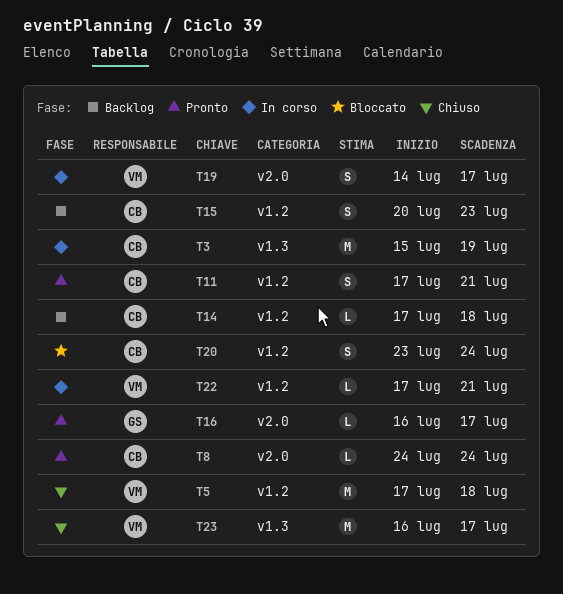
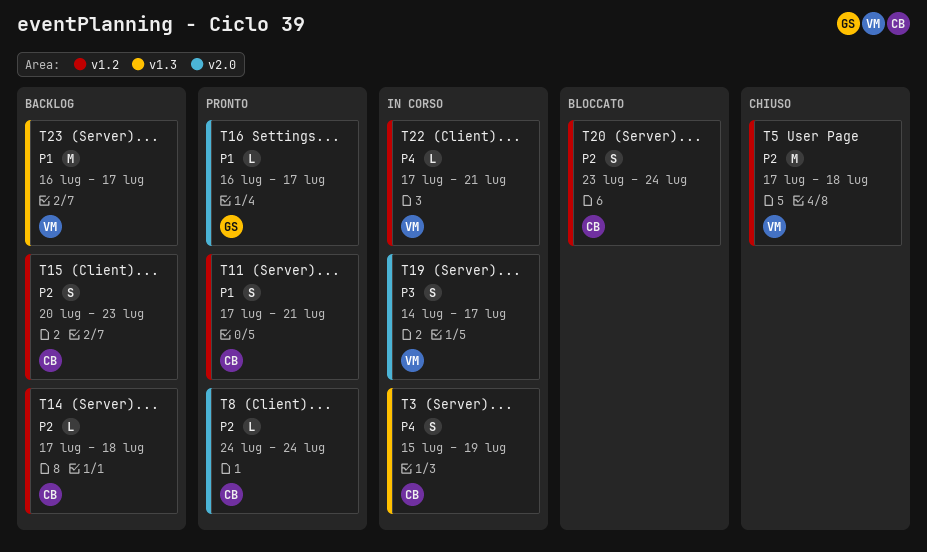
T3, estimate: M -> S
T23, status: Chiuso -> Backlog

